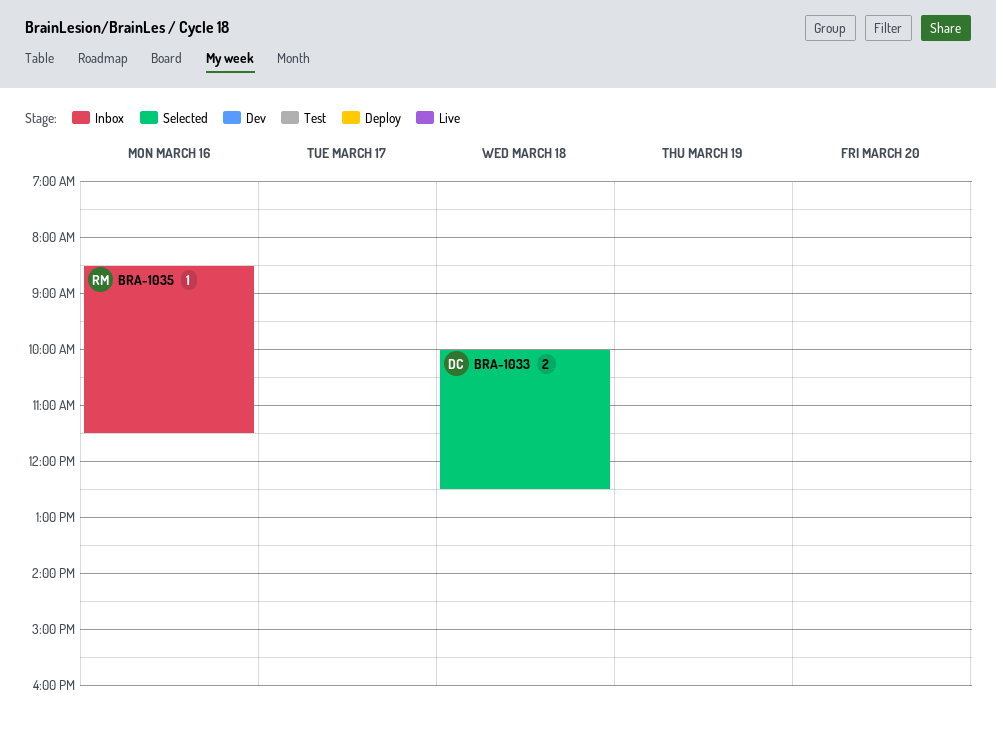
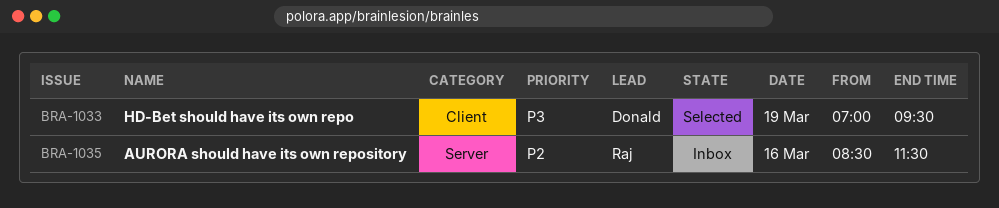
BRA-1033, day: Mar 18 -> Mar 19
BRA-1033, begins: 10:00 -> 07:00
BRA-1033, ends: 12:30 -> 09:30

